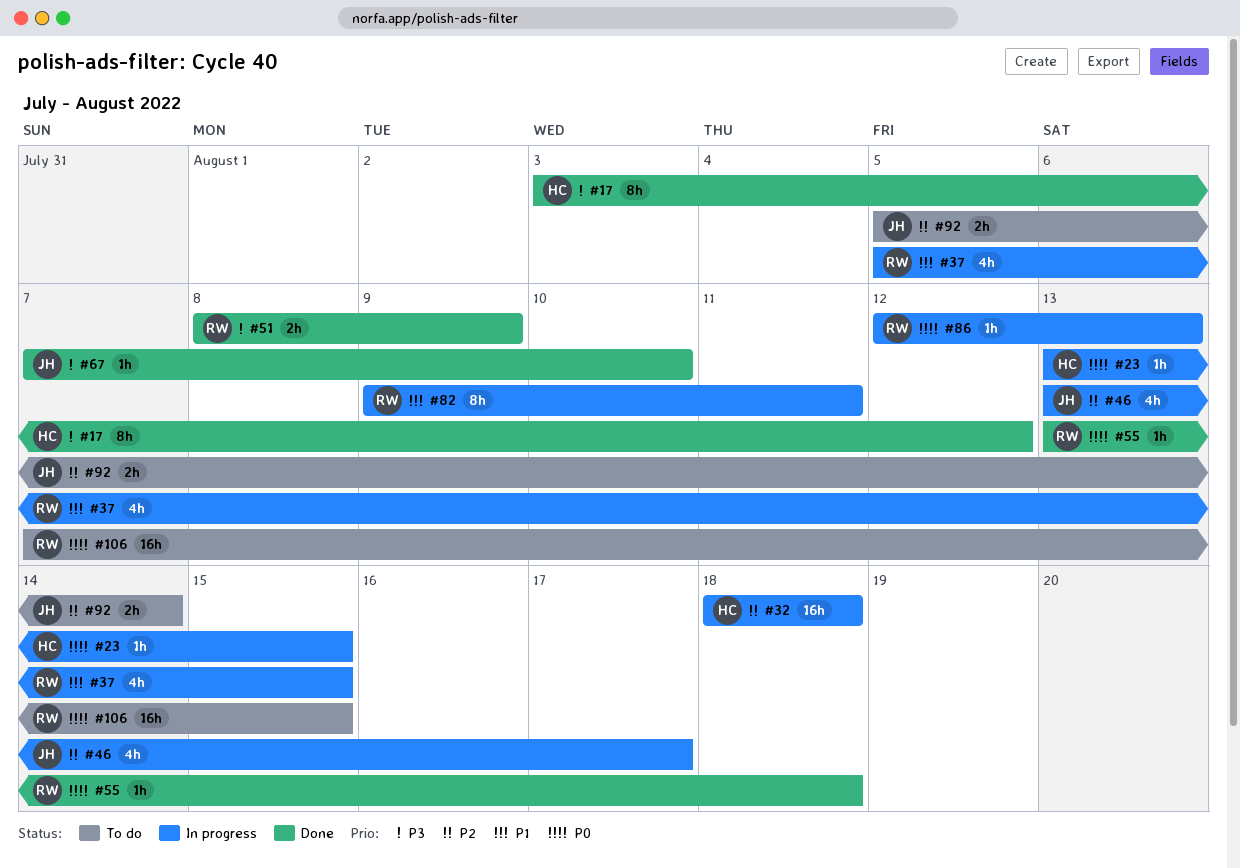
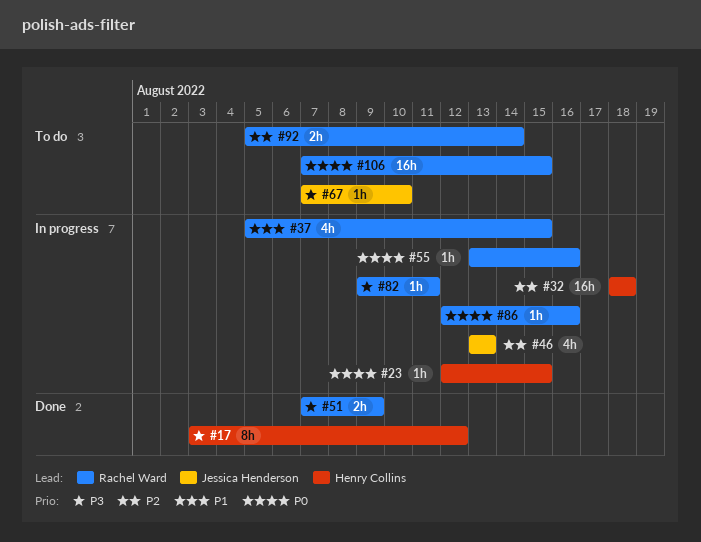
#23, start: Aug 13 -> Aug 12
#46, due: Aug 17 -> Aug 13
#51, start: Aug 8 -> Aug 7
#55, status: Done -> In progress
#55, due: Aug 18 -> Aug 16
#67, status: Done -> To do
#82, priority: P1 -> P3
#82, estimate: 8h -> 1h
#86, due: Aug 13 -> Aug 16
#92, owner: Jessica Henderson -> Rachel Ward

